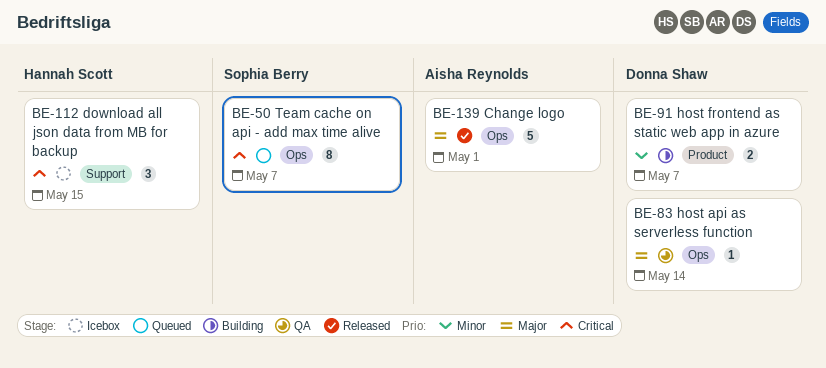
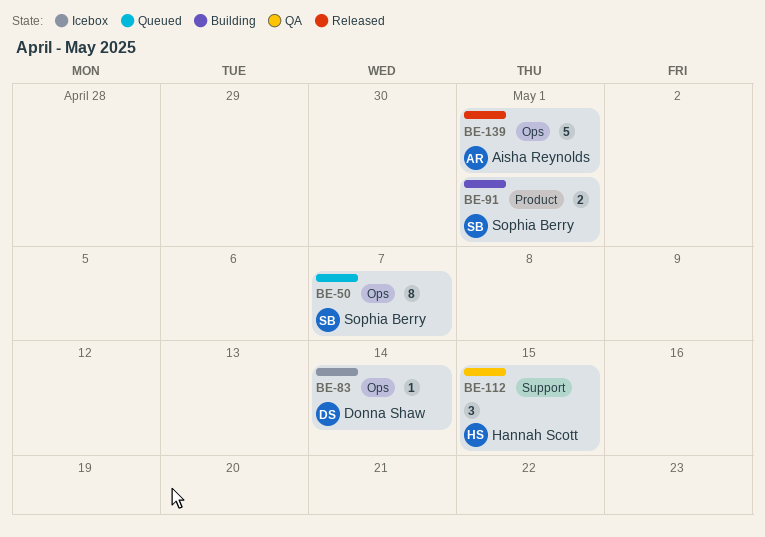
BE-83, status: QA -> Icebox
BE-91, owner: Donna Shaw -> Sophia Berry
BE-91, due: May 7 -> May 1
BE-112, status: Icebox -> QA

